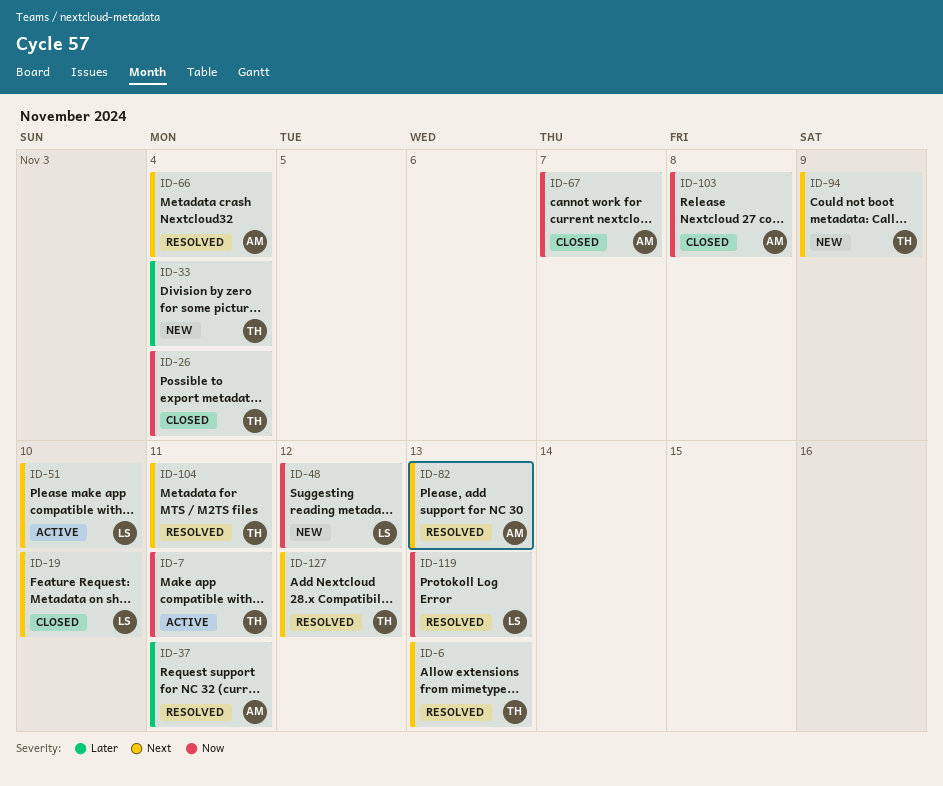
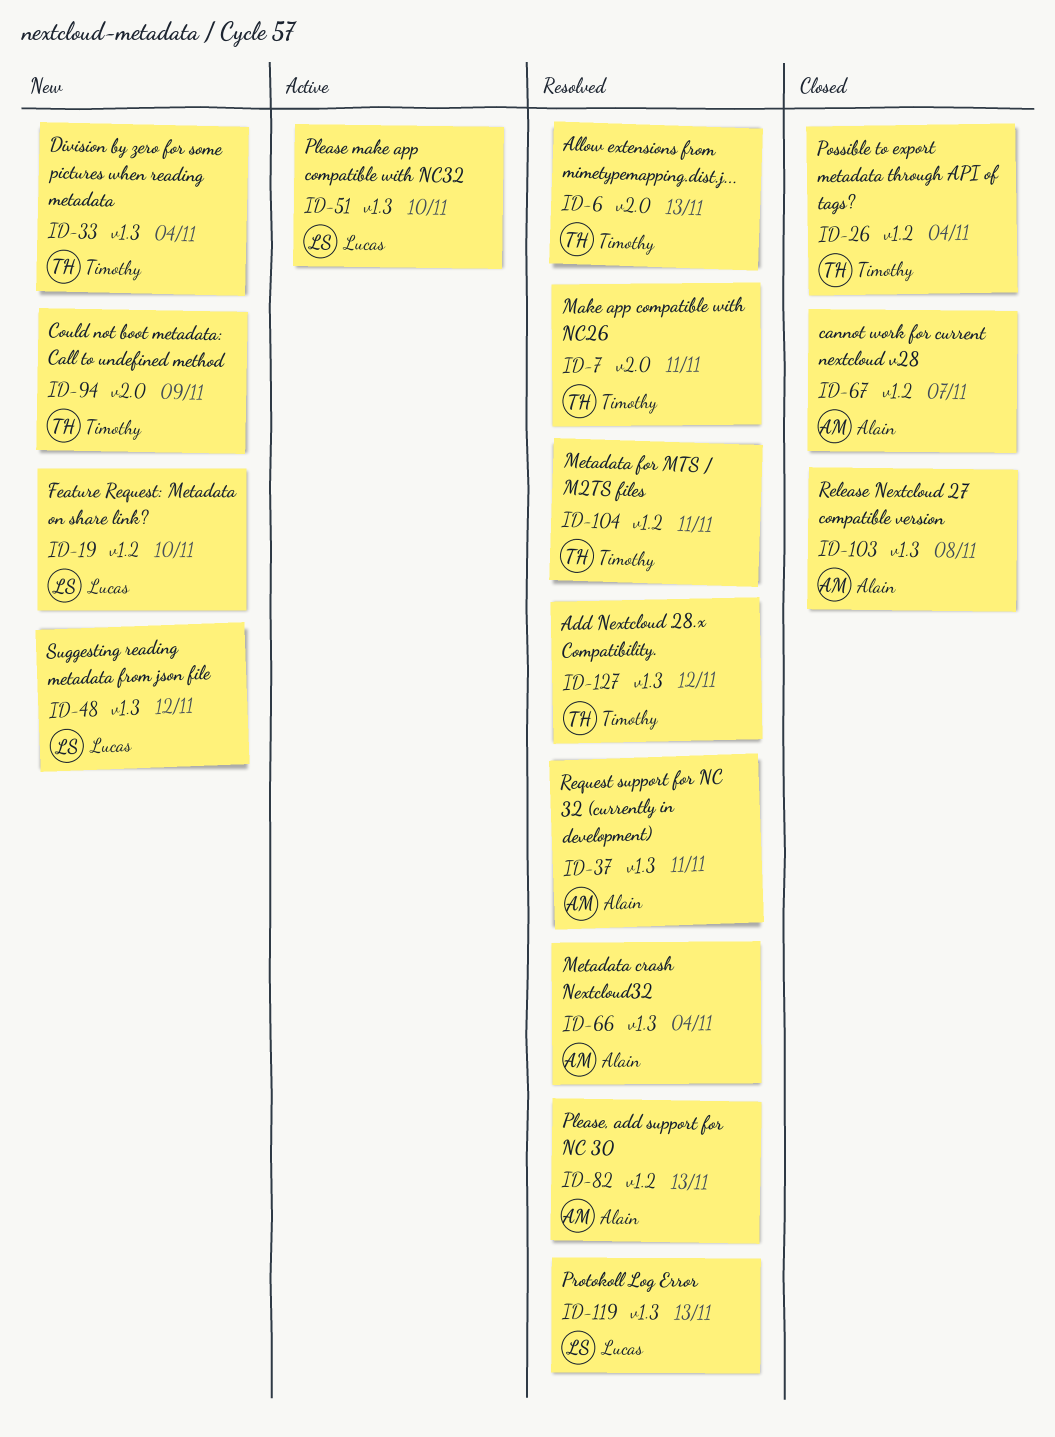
ID-7, status: Active -> Resolved
ID-19, status: Closed -> New

